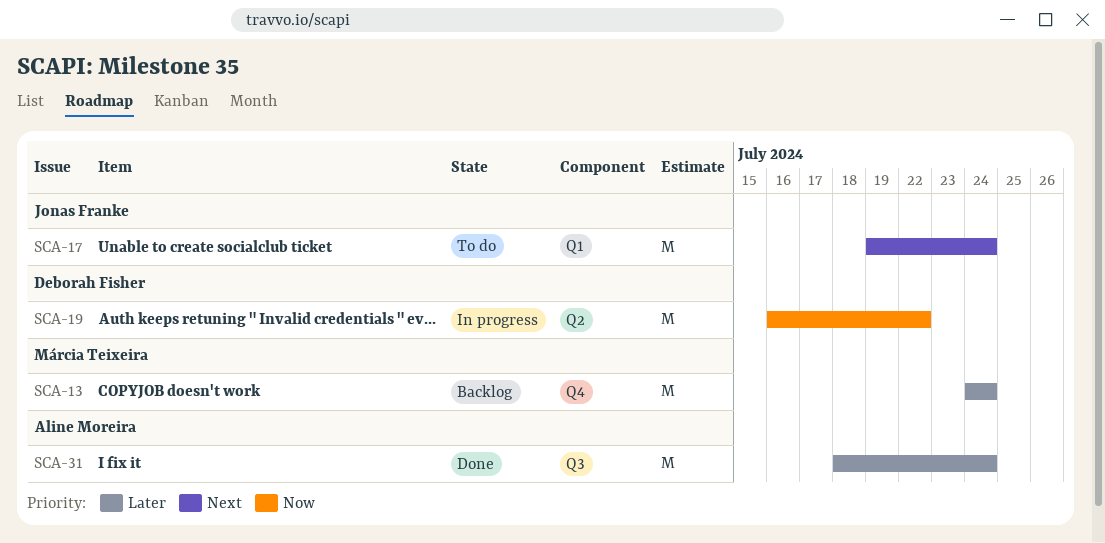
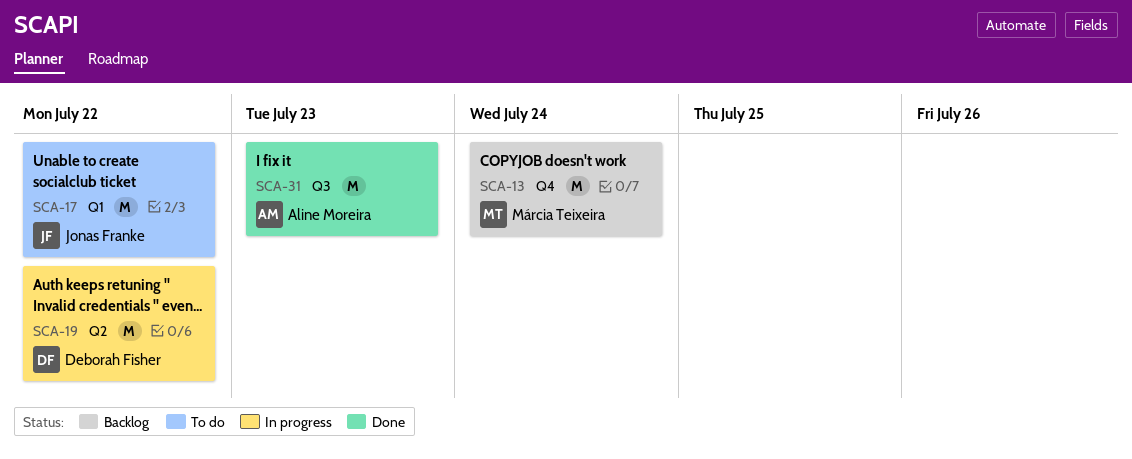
SCA-17, due: Jul 24 -> Jul 22
SCA-31, due: Jul 24 -> Jul 23

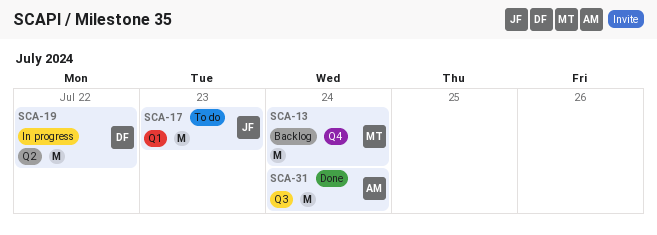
SCA-17, due: Jul 22 -> Jul 23
SCA-31, due: Jul 23 -> Jul 24

